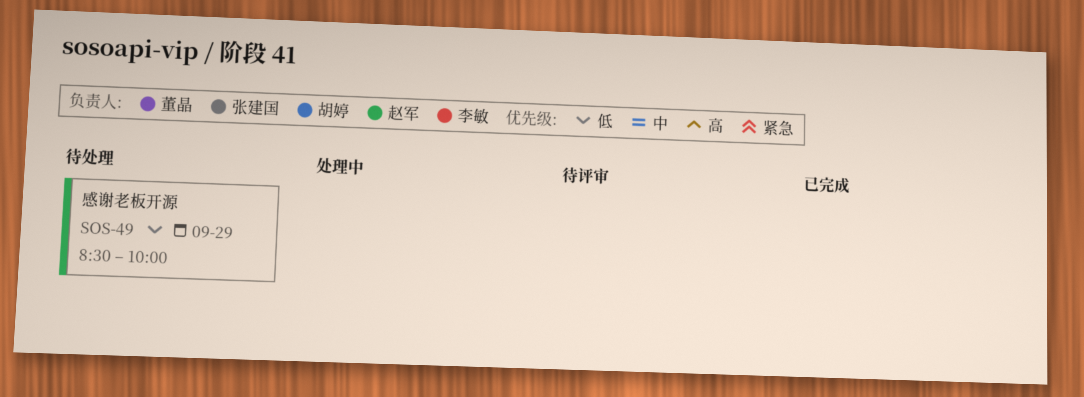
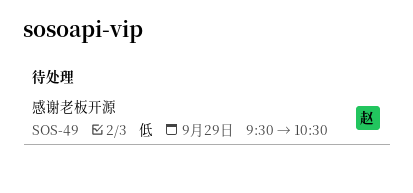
SOS-49, begins: 08:30 -> 09:30
SOS-49, ends: 10:00 -> 10:30

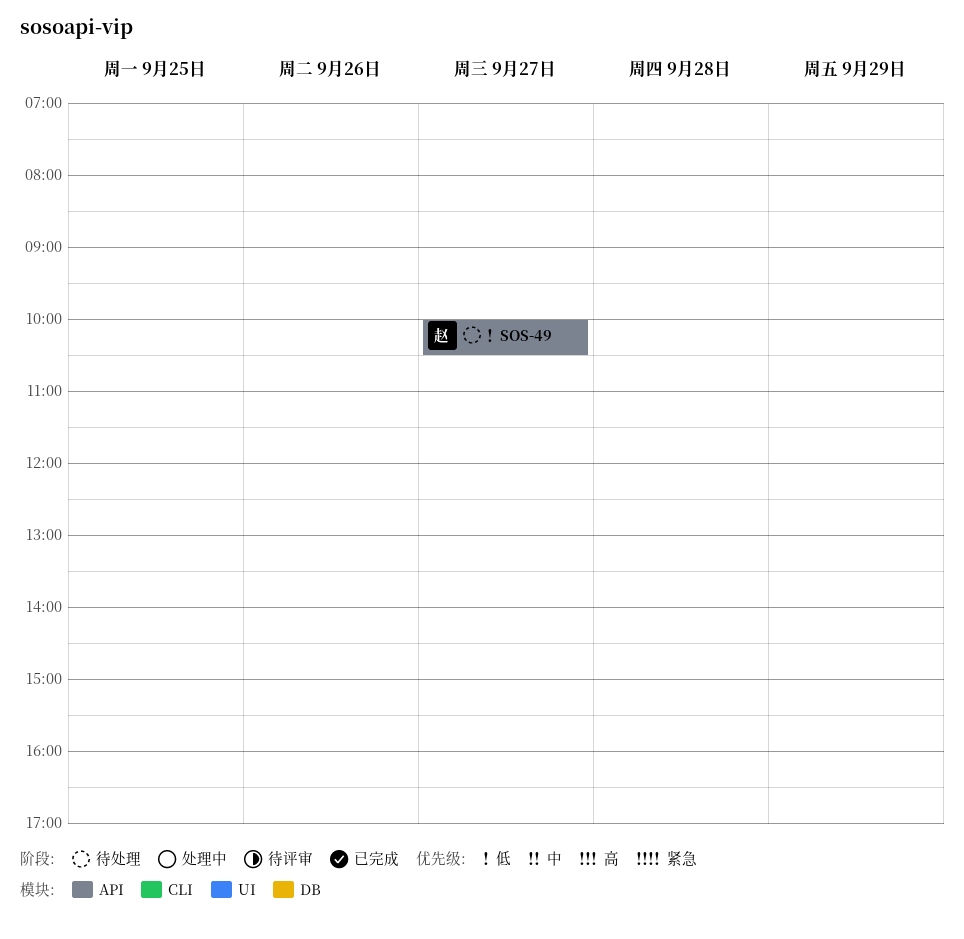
SOS-49, day: Sep 29 -> Sep 27
SOS-49, begins: 09:30 -> 10:00

